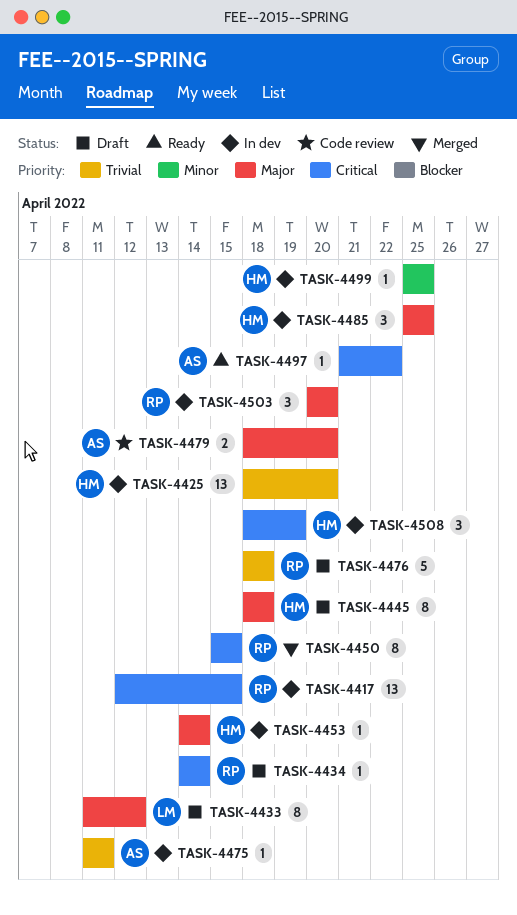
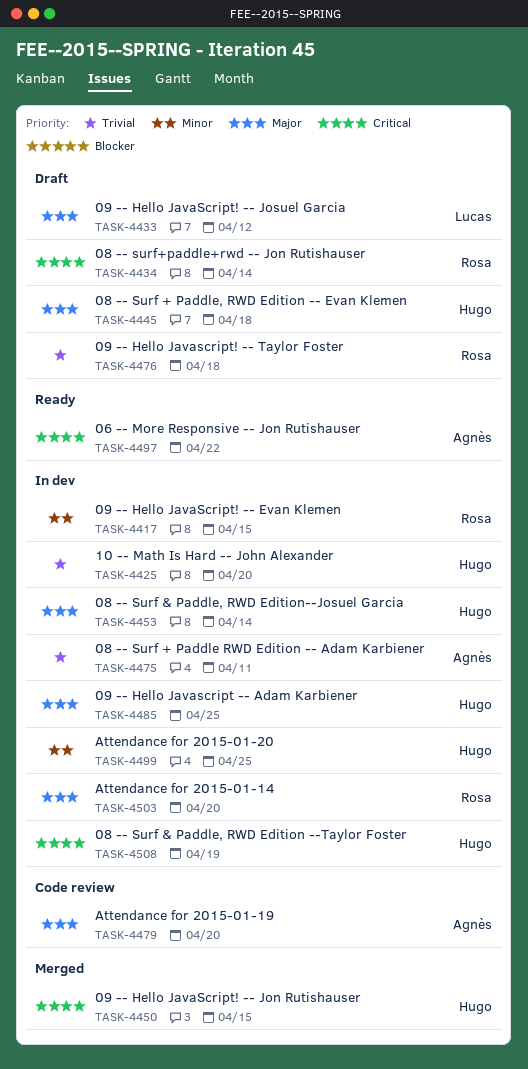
TASK-4417, priority: Critical -> Minor
TASK-4450, owner: Rosa -> Hugo

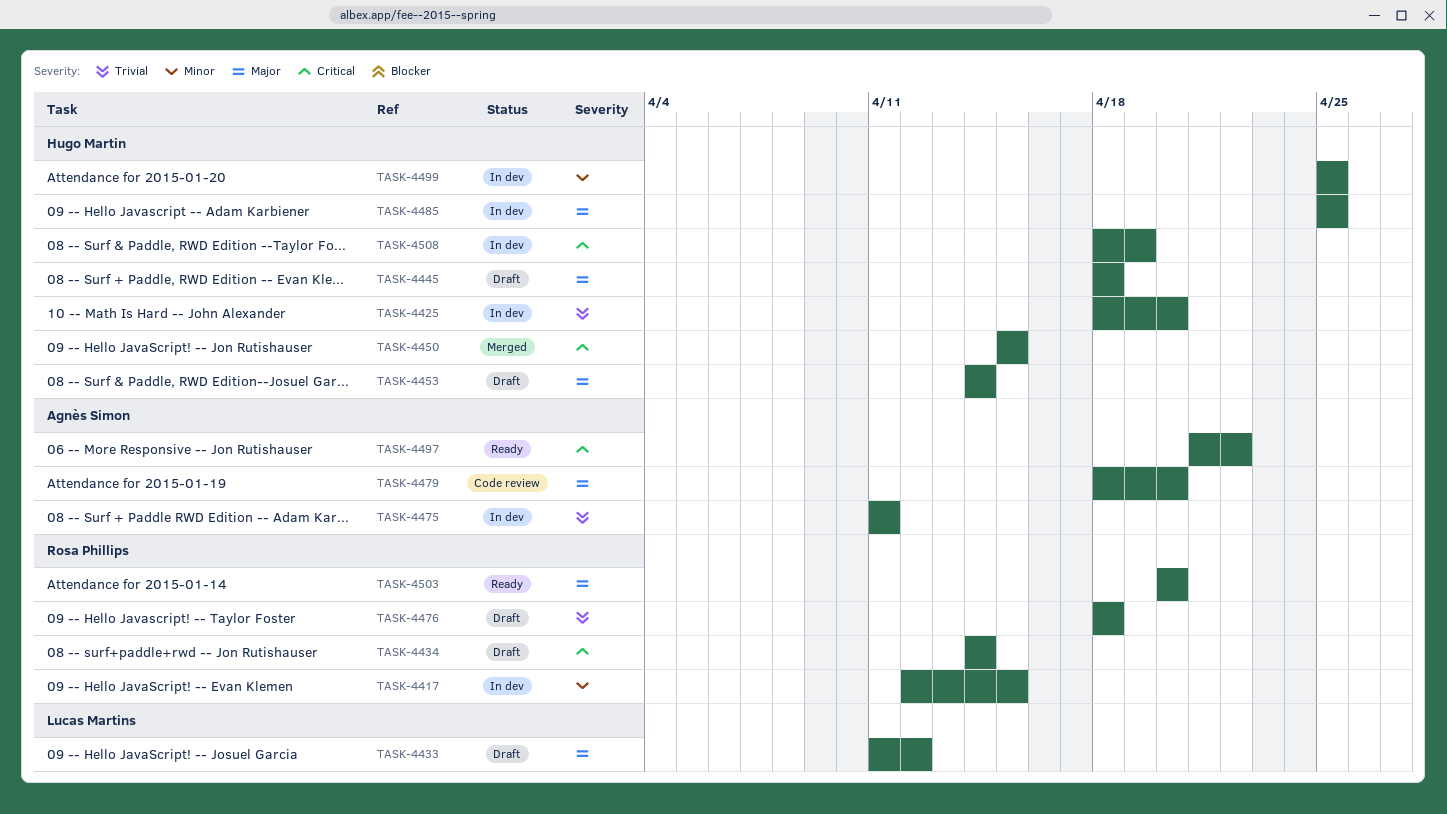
TASK-4453, status: In dev -> Draft
TASK-4503, status: In dev -> Ready

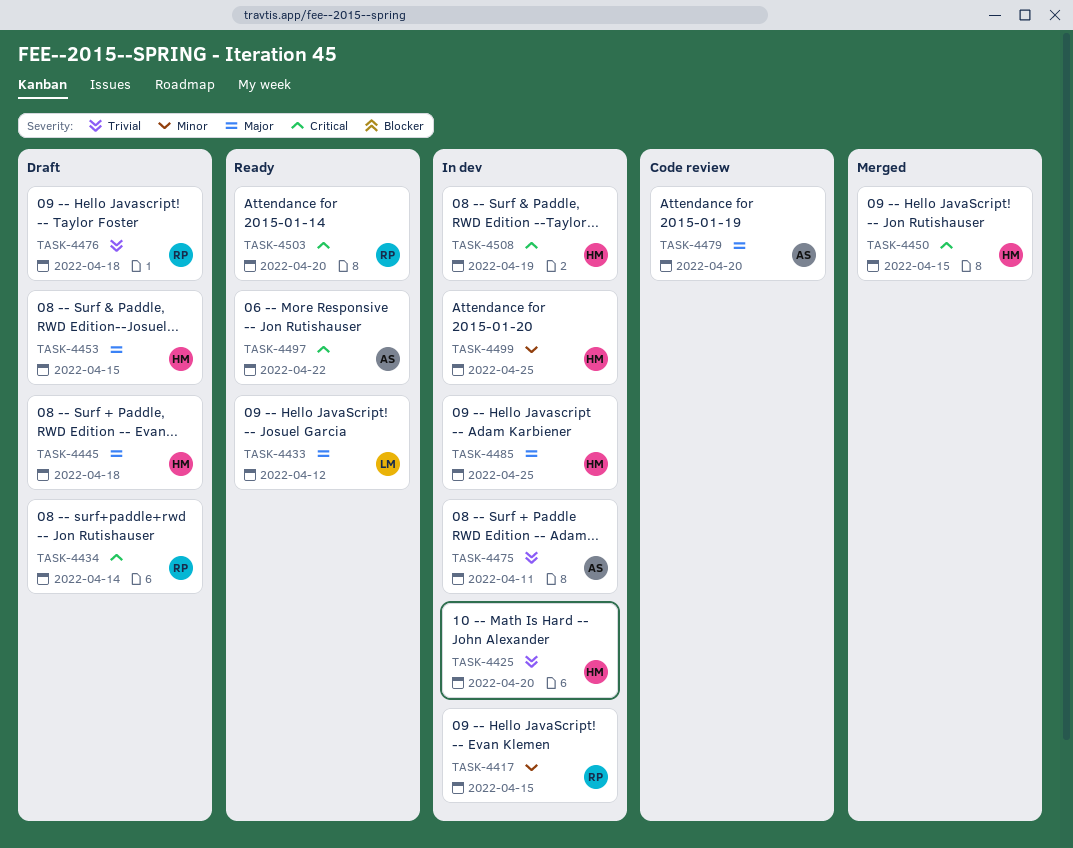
TASK-4433, status: Draft -> Ready
TASK-4453, due: Apr 14 -> Apr 15
TASK-4503, priority: Major -> Critical

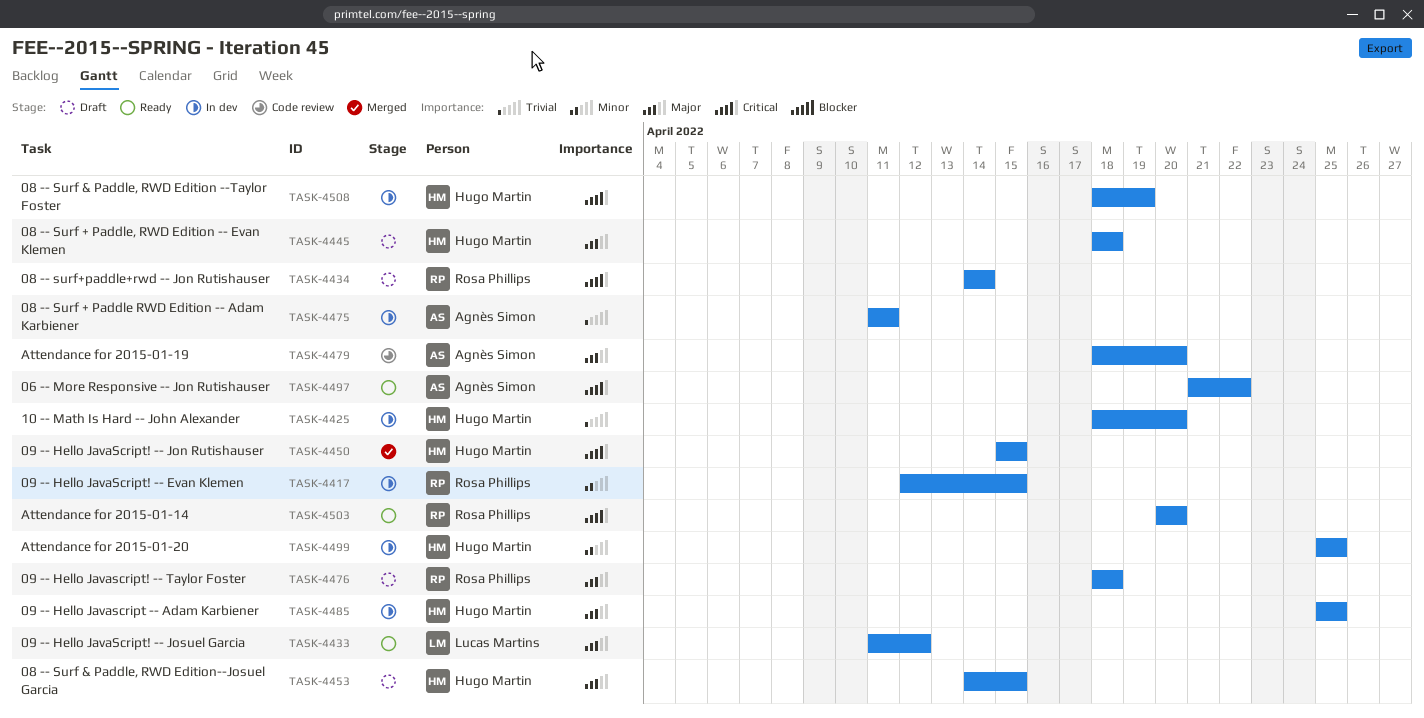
TASK-4476, priority: Trivial -> Major

